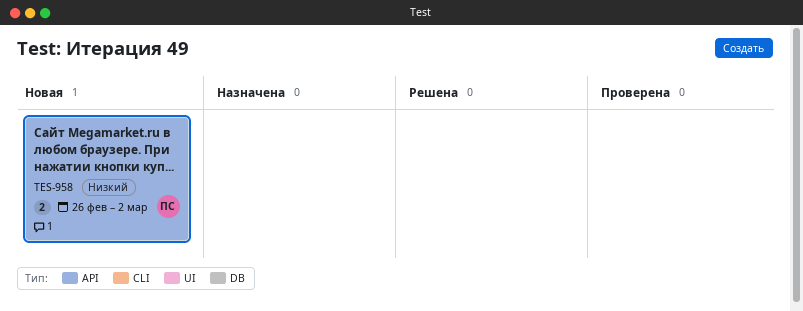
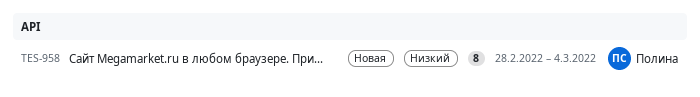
TES-958, estimate: 2 -> 8
TES-958, start: Feb 26 -> Feb 28
TES-958, due: Mar 2 -> Mar 4

